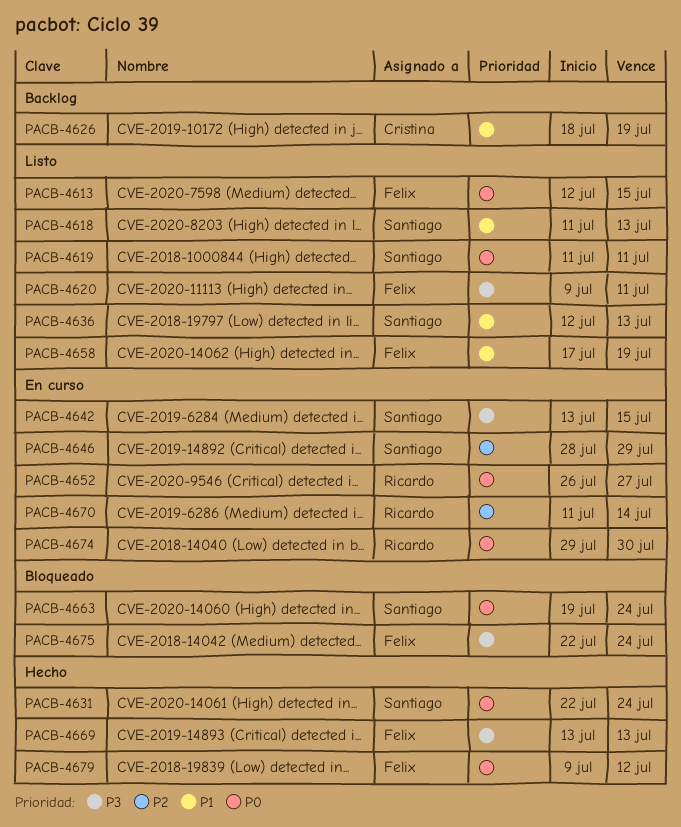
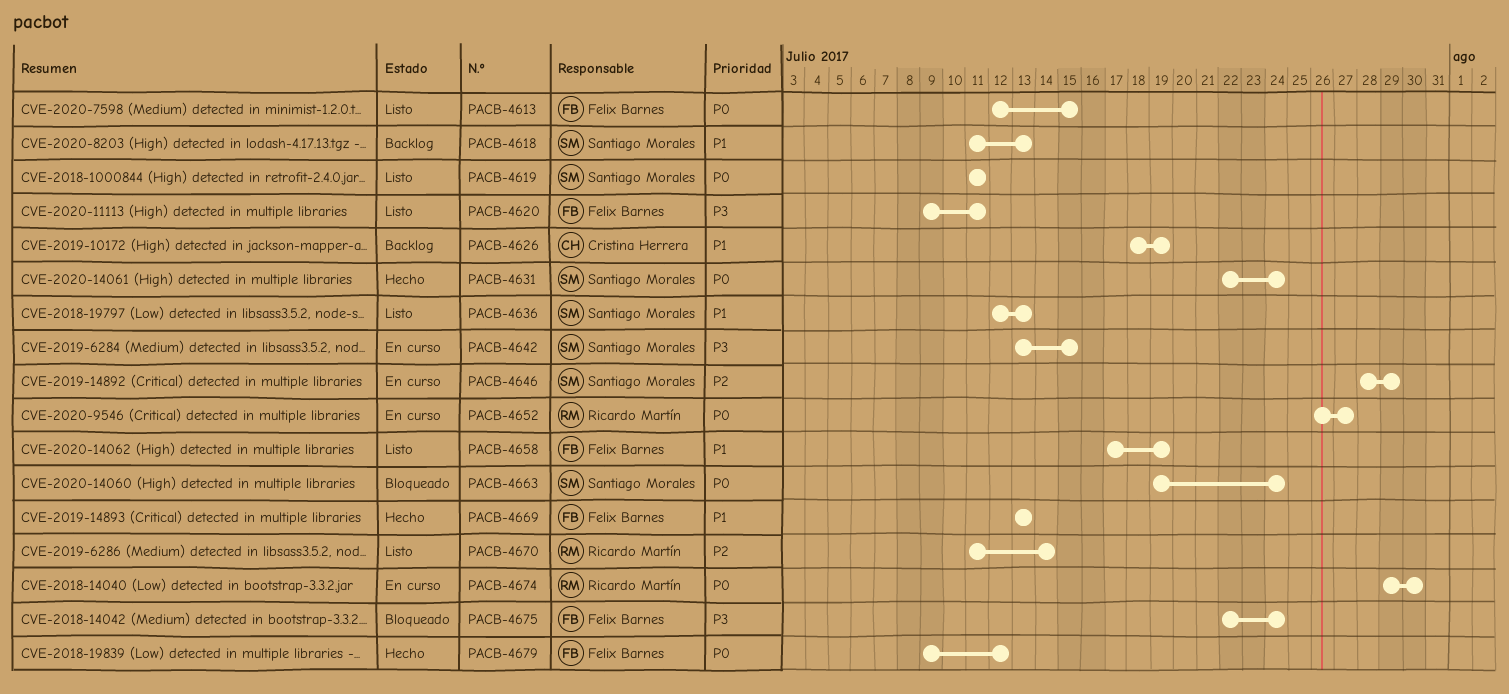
PACB-4618, status: Listo -> Backlog
PACB-4669, priority: P3 -> P1
PACB-4670, status: En curso -> Listo

